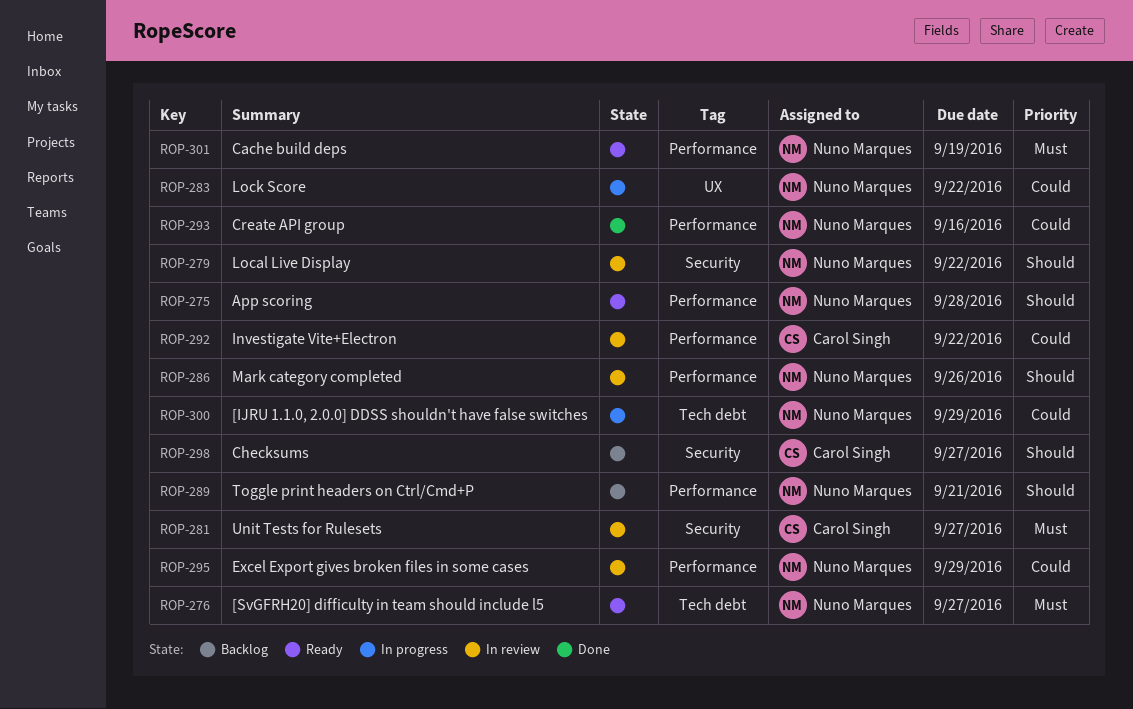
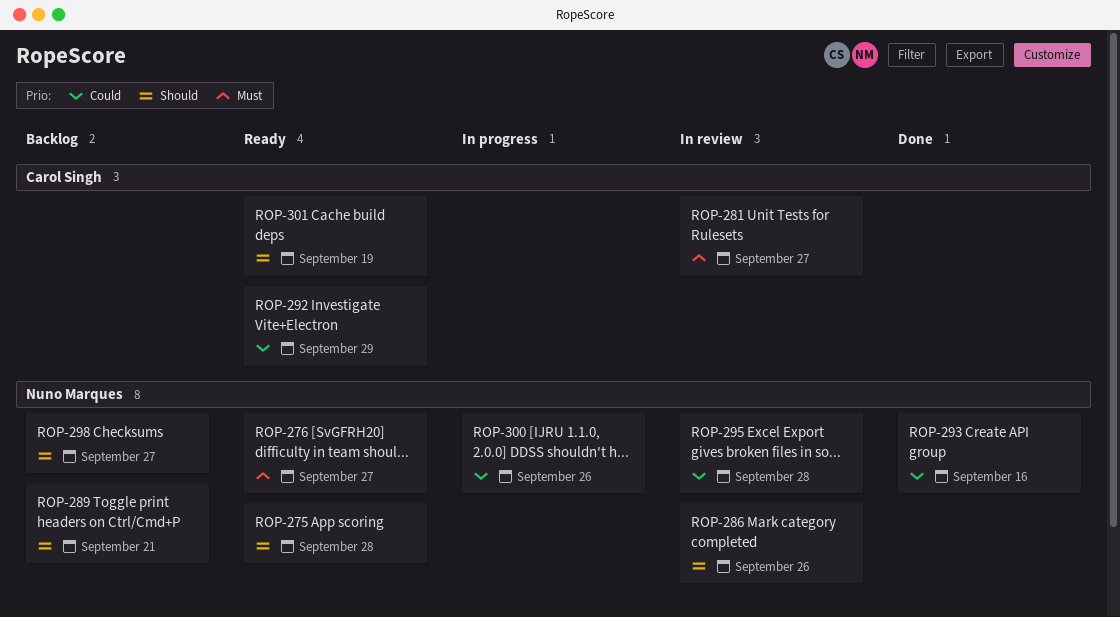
ROP-279: present -> none
ROP-283: present -> none
ROP-292, status: In review -> Ready
ROP-292, due: Sep 22 -> Sep 29
ROP-295, due: Sep 29 -> Sep 28
ROP-298, owner: Carol Singh -> Nuno Marques
ROP-300, due: Sep 29 -> Sep 26
ROP-301, owner: Nuno Marques -> Carol Singh
ROP-301, priority: Must -> Should

